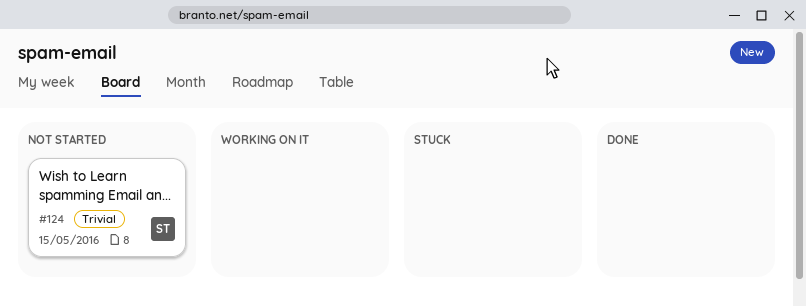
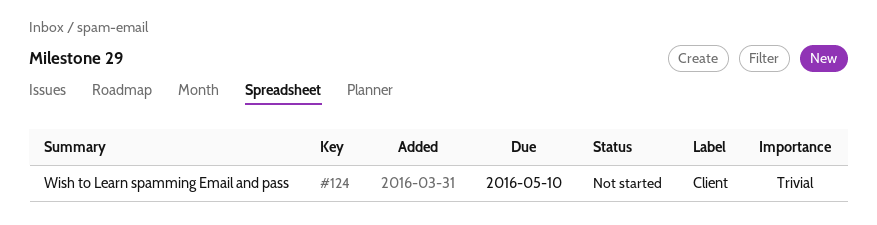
#124, due: May 15 -> May 10

